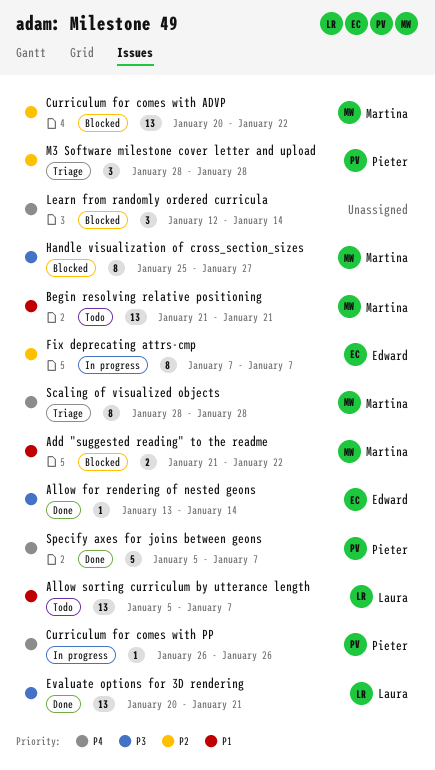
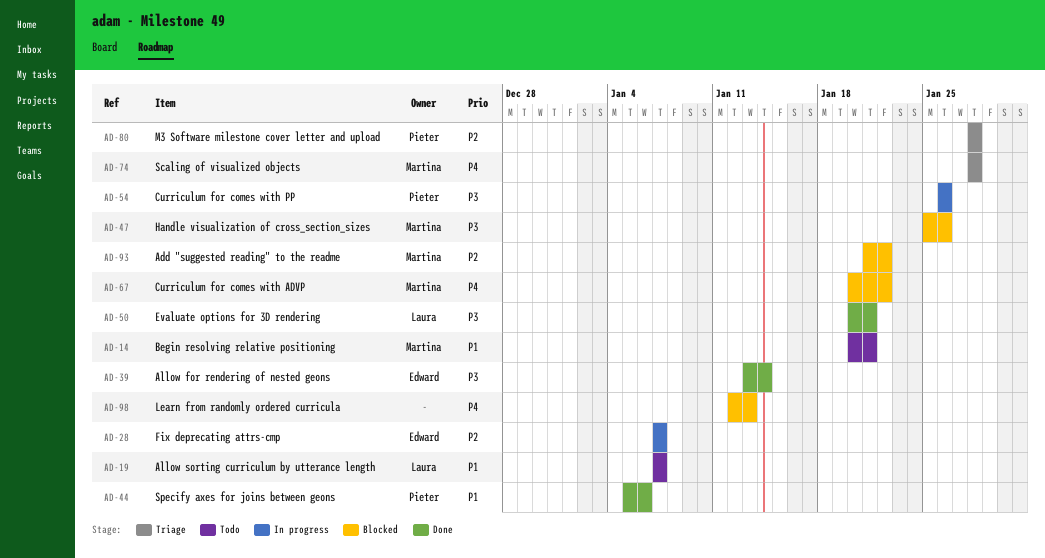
Add "suggested reading" to the readme, priority: P1 -> P2
Allow sorting curriculum by utterance length, start: Jan 5 -> Jan 7
Begin resolving relative positioning, start: Jan 21 -> Jan 20
Curriculum for comes with ADVP, priority: P2 -> P4
Curriculum for comes with PP, priority: P4 -> P3
Handle visualization of cross_section_sizes, due: Jan 27 -> Jan 26
Learn from randomly ordered curricula, due: Jan 14 -> Jan 13
Specify axes for joins between geons, priority: P4 -> P1
Specify axes for joins between geons, due: Jan 7 -> Jan 6

